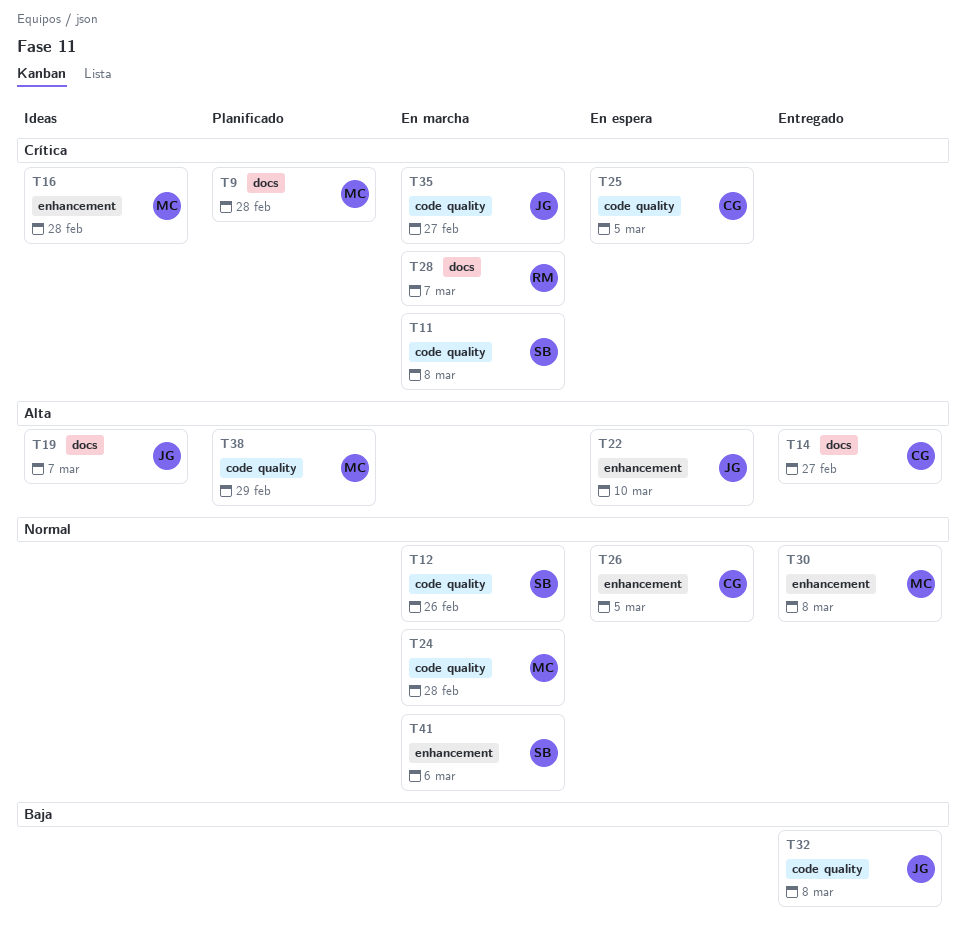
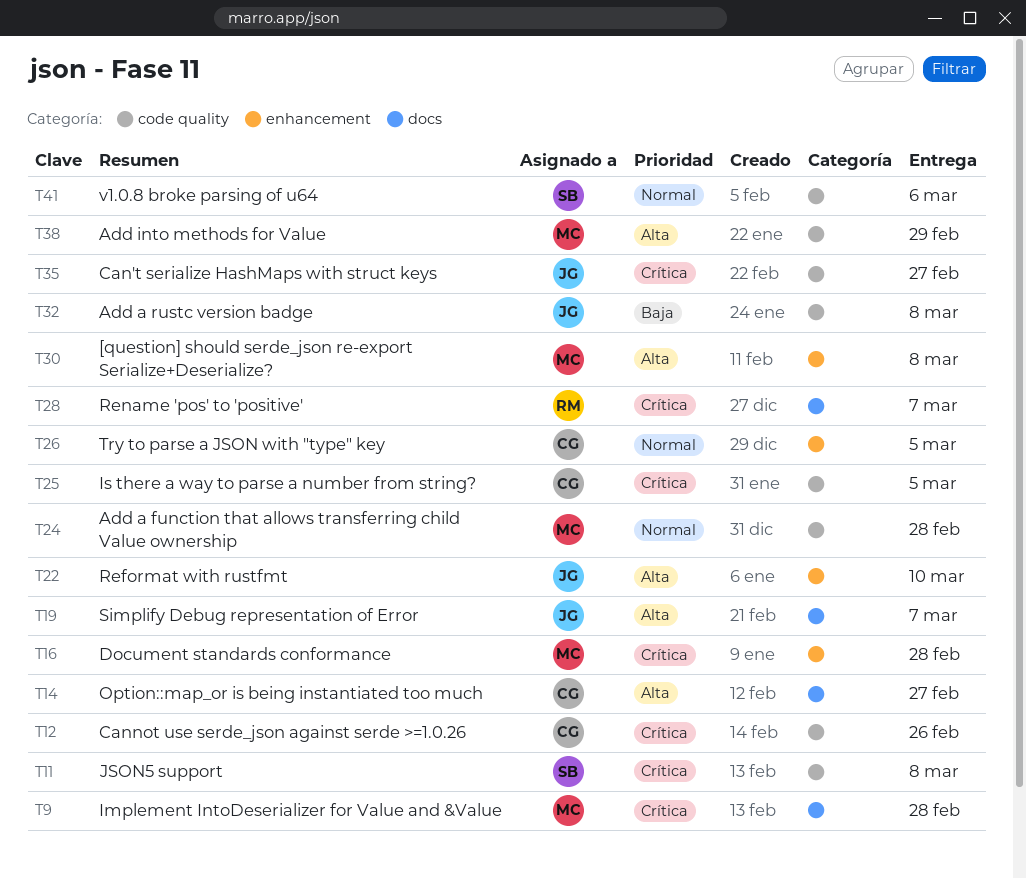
T12, owner: SB -> CG
T12, priority: Normal -> Crítica
T30, priority: Normal -> Alta
T41, label: enhancement -> code quality

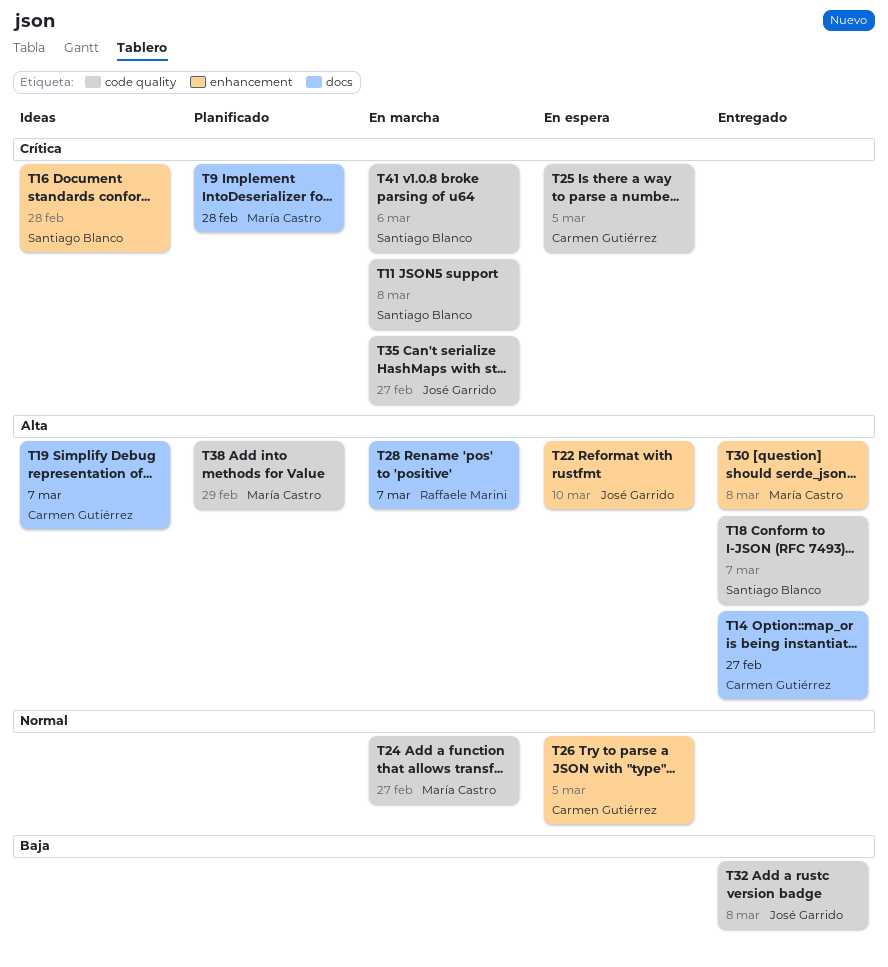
T12: present -> none
T16, owner: María Castro -> Santiago Blanco
T18: none -> present
T19, owner: José Garrido -> Carmen Gutiérrez
T24, due: Feb 28 -> Feb 27
T28, priority: Crítica -> Alta
T41, priority: Normal -> Crítica

